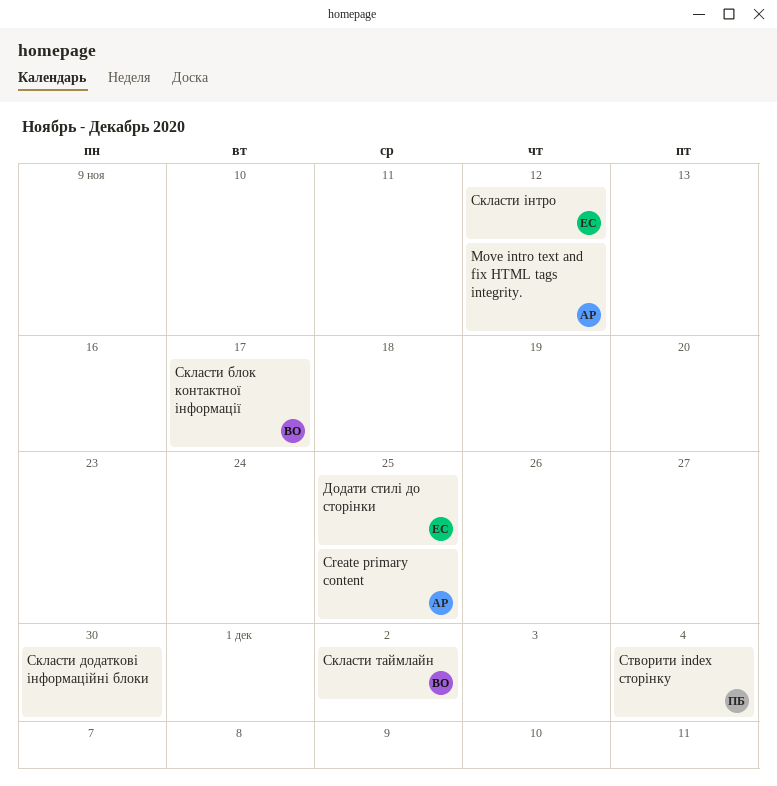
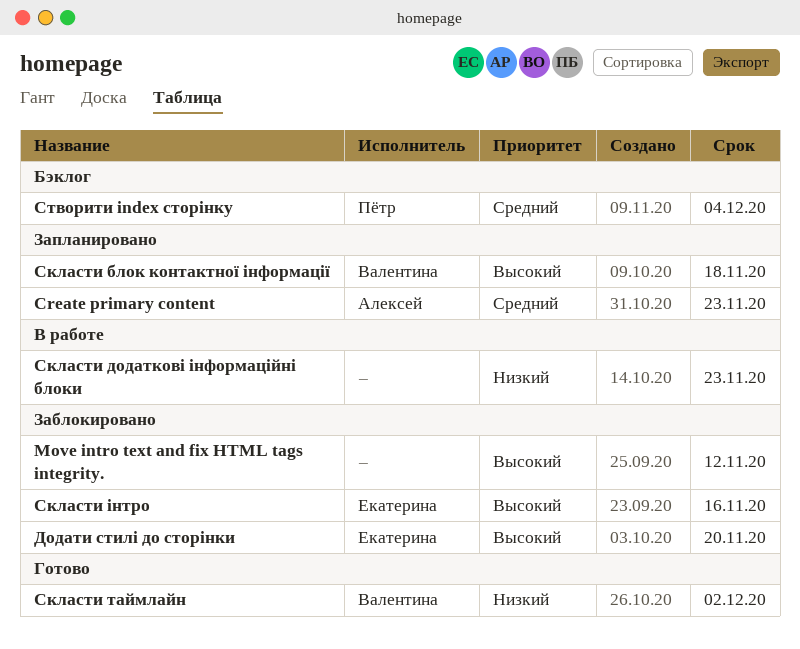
Create primary content, due: Nov 25 -> Nov 23
Move intro text and fix HTML tags integrity., owner: Алексей -> none
Додати стилі до сторінки, due: Nov 25 -> Nov 20
Скласти блок контактної інформації, due: Nov 17 -> Nov 18
Скласти додаткові інформаційні блоки, due: Nov 30 -> Nov 23
Скласти інтро, due: Nov 12 -> Nov 16

